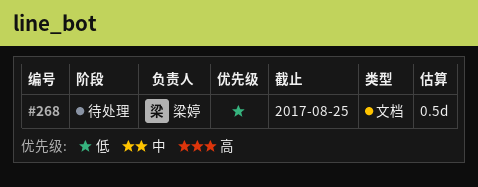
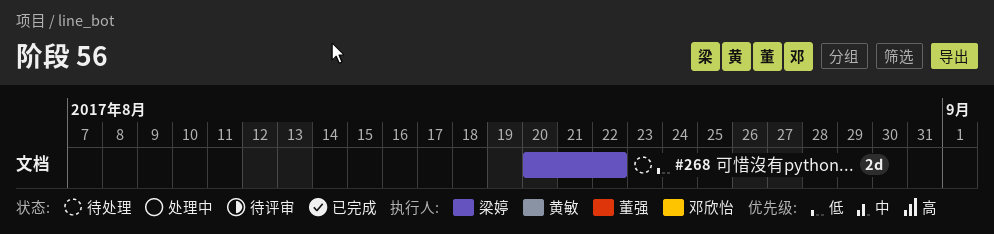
#268, estimate: 0.5d -> 2d
#268, due: Aug 25 -> Aug 22

